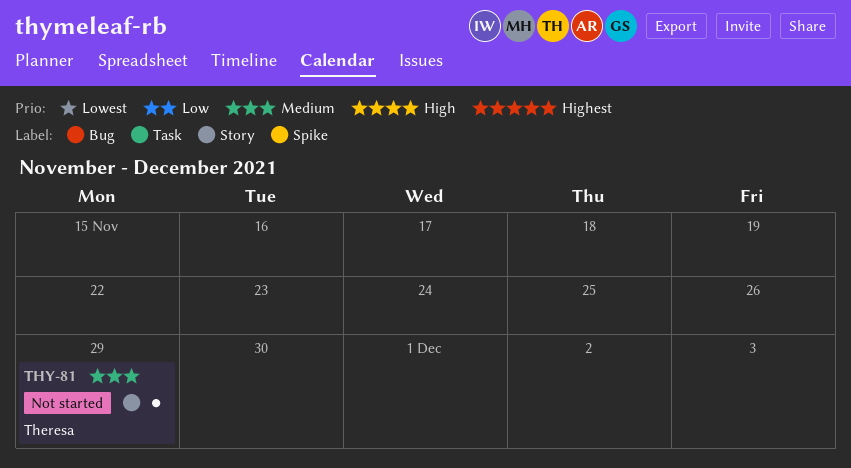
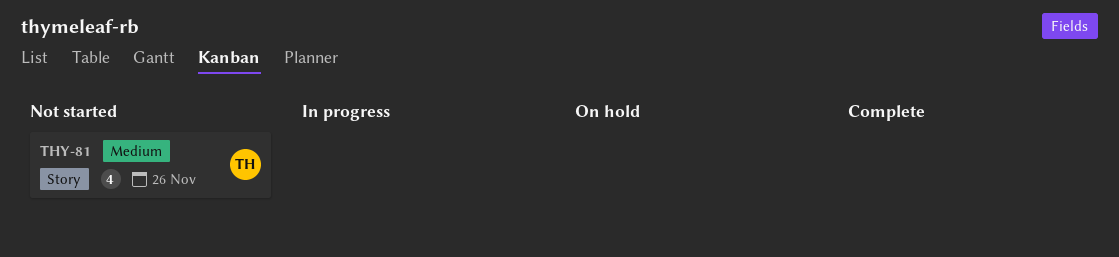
THY-81, estimate: 1 -> 4
THY-81, due: Nov 29 -> Nov 26

